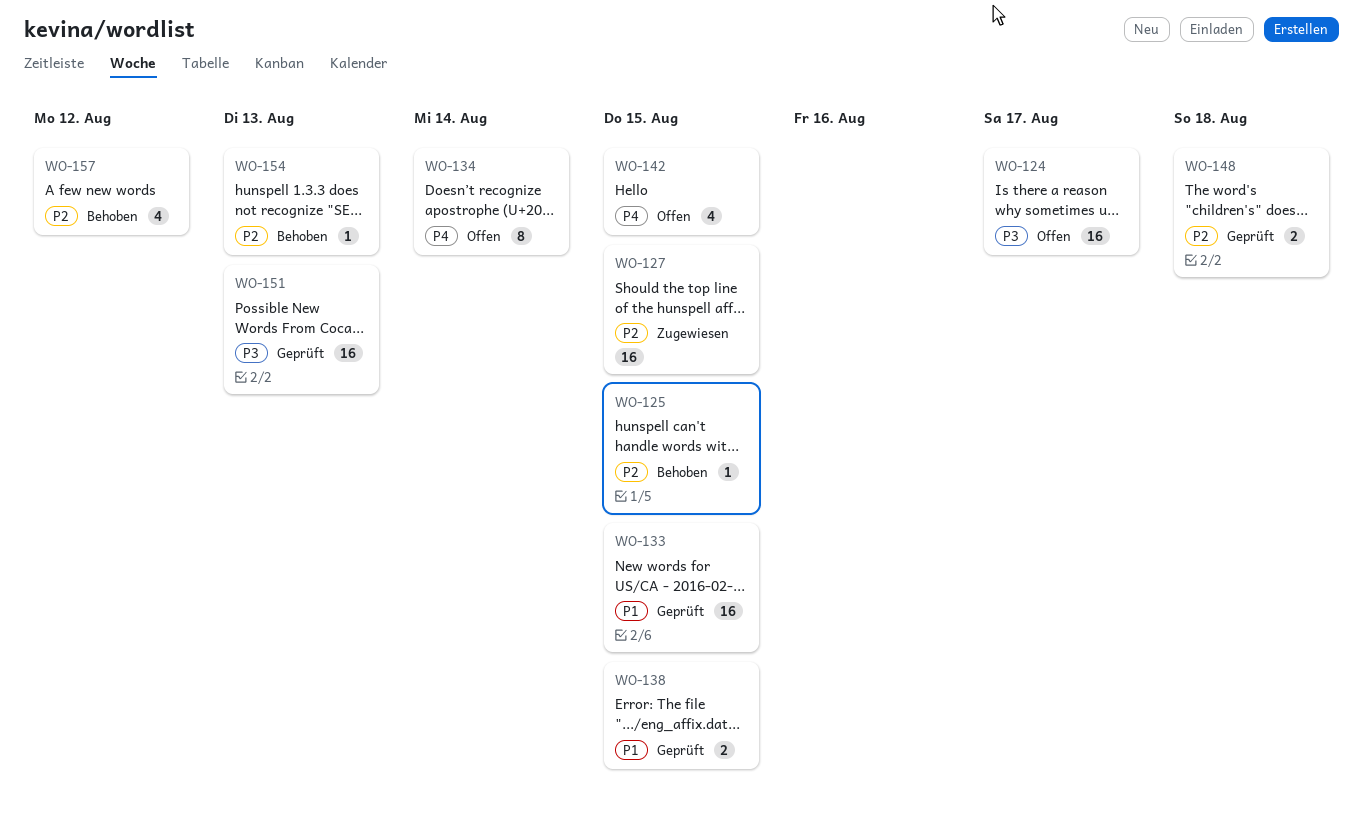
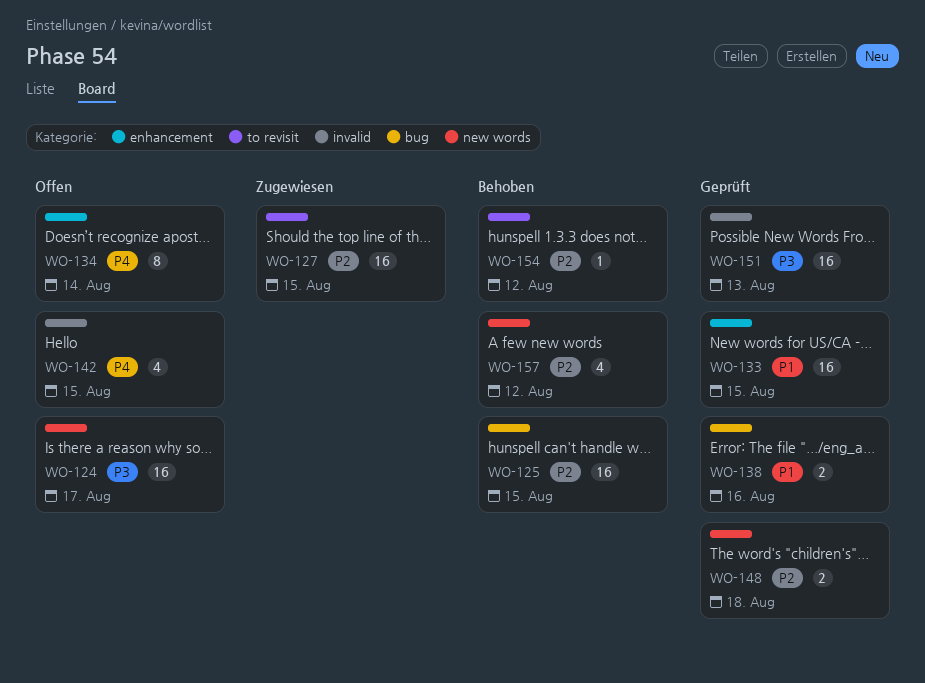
WO-125, estimate: 1 -> 16
WO-138, due: Aug 15 -> Aug 16
WO-154, due: Aug 13 -> Aug 12

